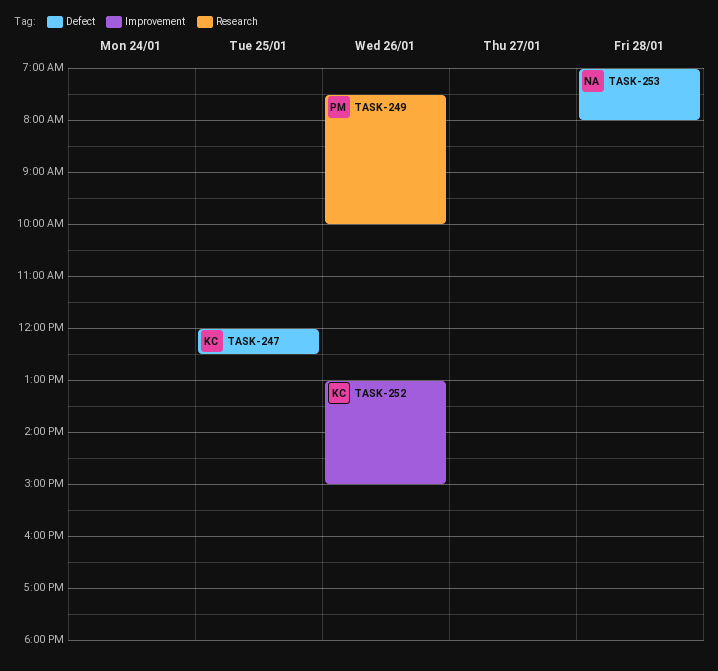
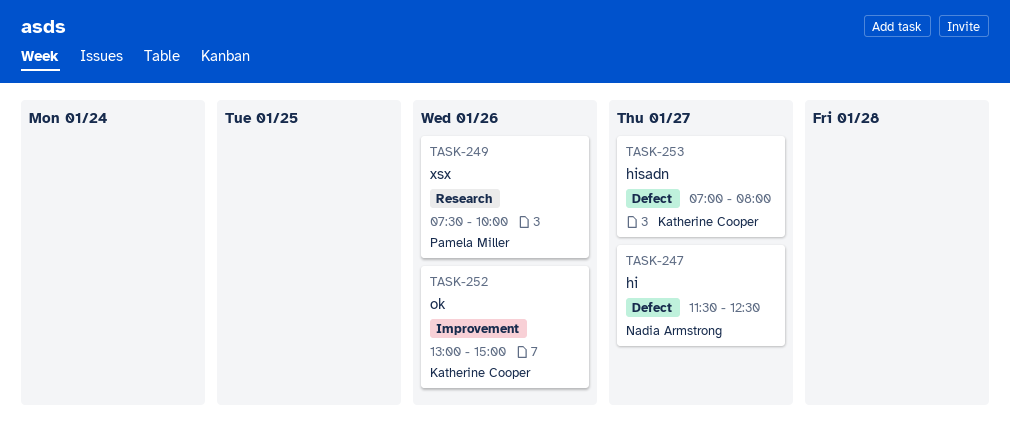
TASK-247, owner: Katherine Cooper -> Nadia Armstrong
TASK-247, day: Jan 25 -> Jan 27
TASK-247, begins: 12:00 -> 11:30
TASK-253, owner: Nadia Armstrong -> Katherine Cooper
TASK-253, day: Jan 28 -> Jan 27

